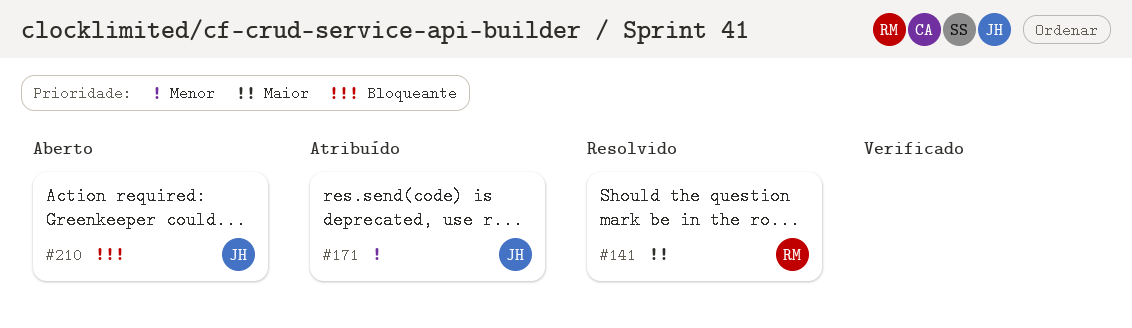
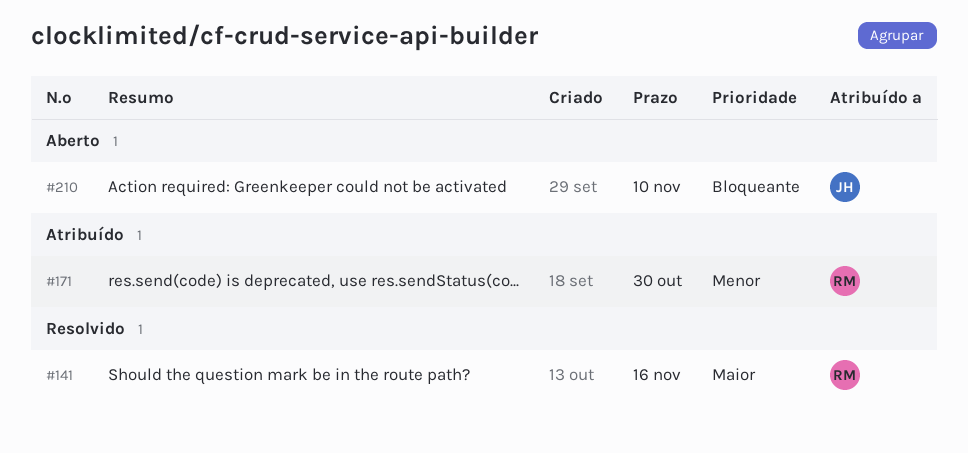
#171, owner: JH -> RM

